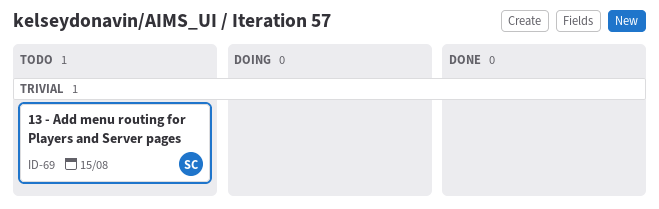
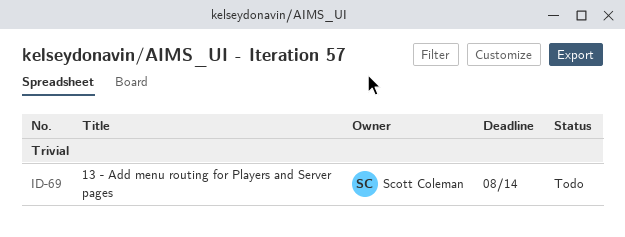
ID-69, due: Aug 15 -> Aug 14

